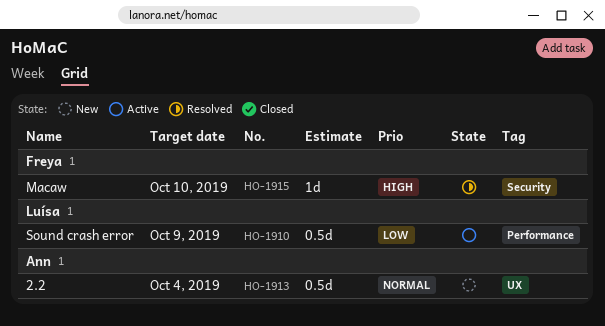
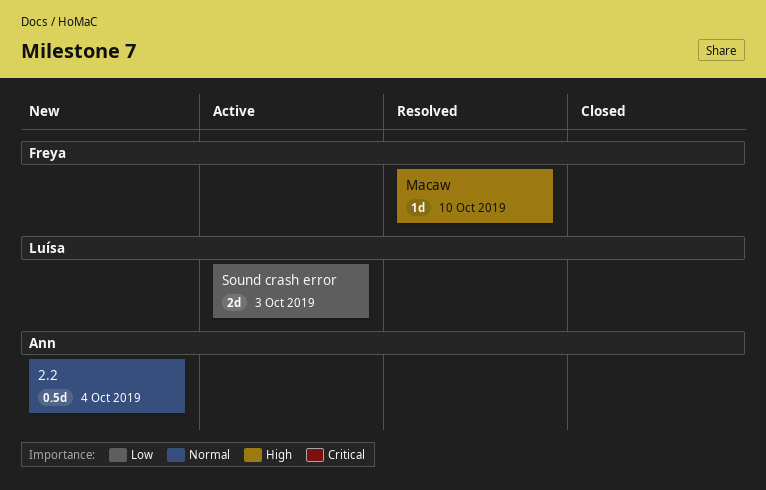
Sound crash error, estimate: 0.5d -> 2d
Sound crash error, due: Oct 9 -> Oct 3

